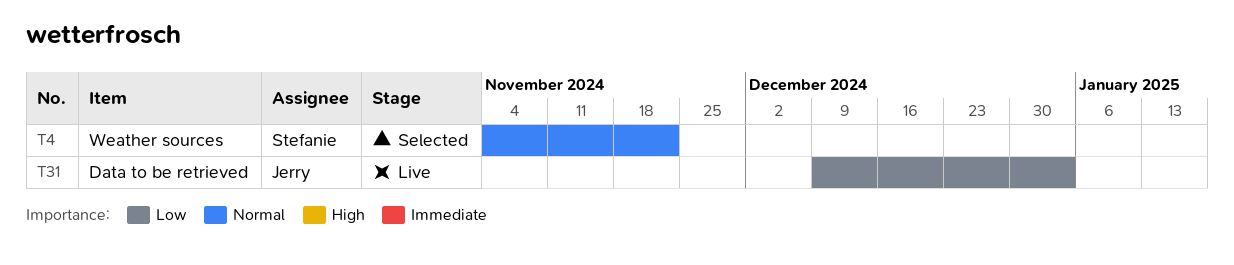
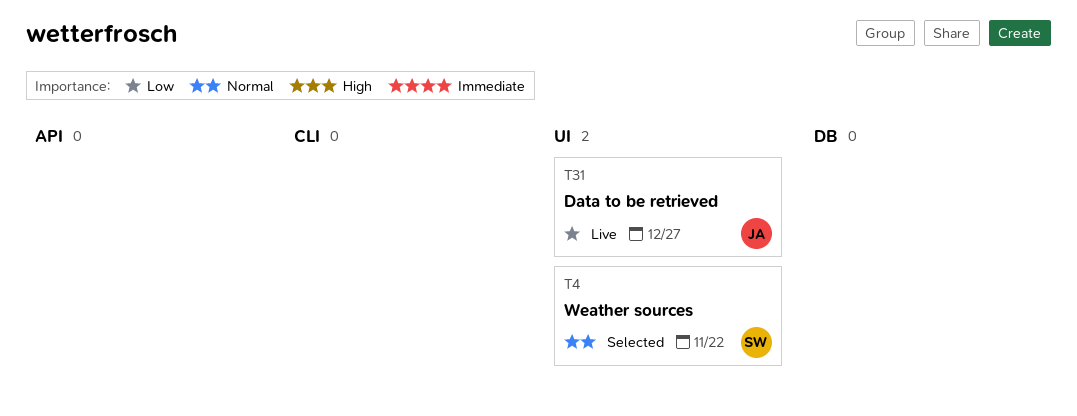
T31, due: Jan 3 -> Dec 27

